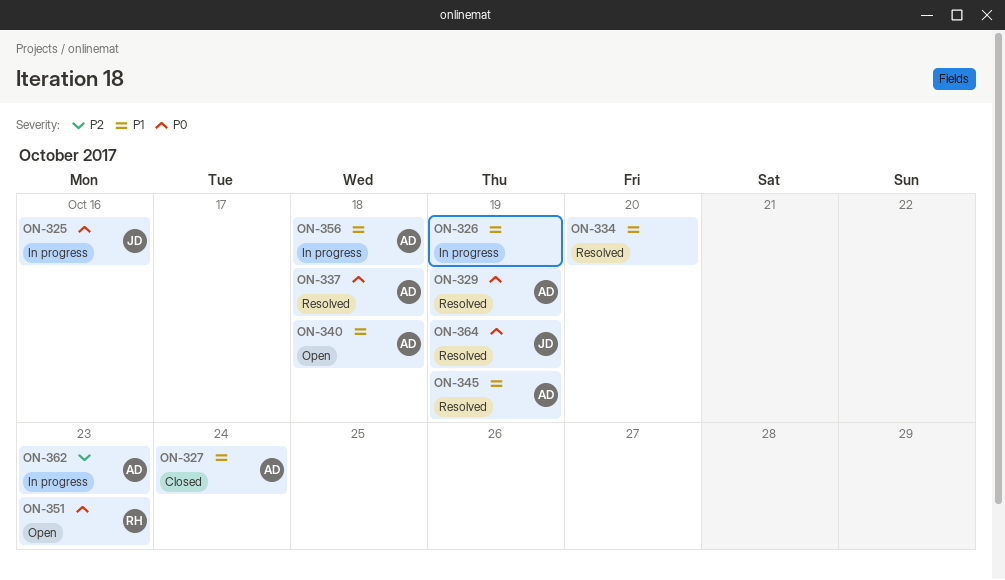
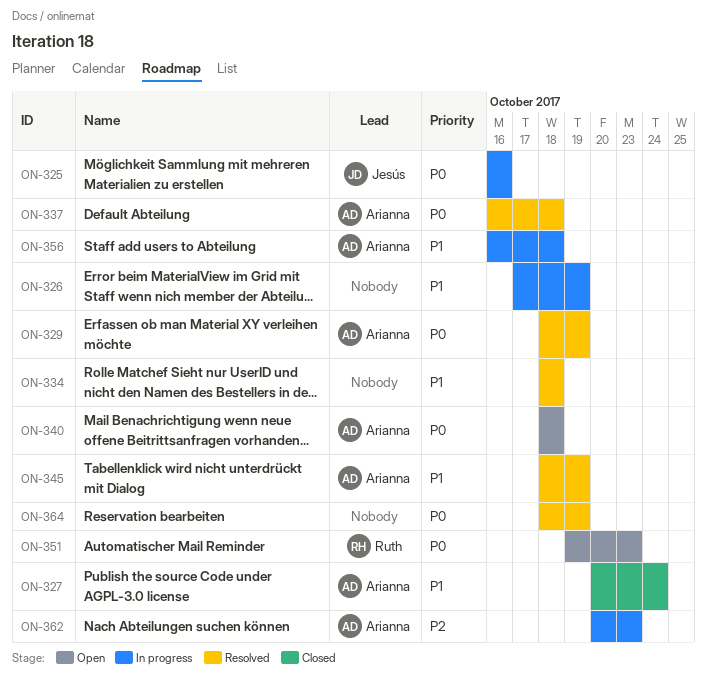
ON-334, due: Oct 20 -> Oct 18
ON-340, priority: P1 -> P0
ON-364, owner: Jesús -> none

